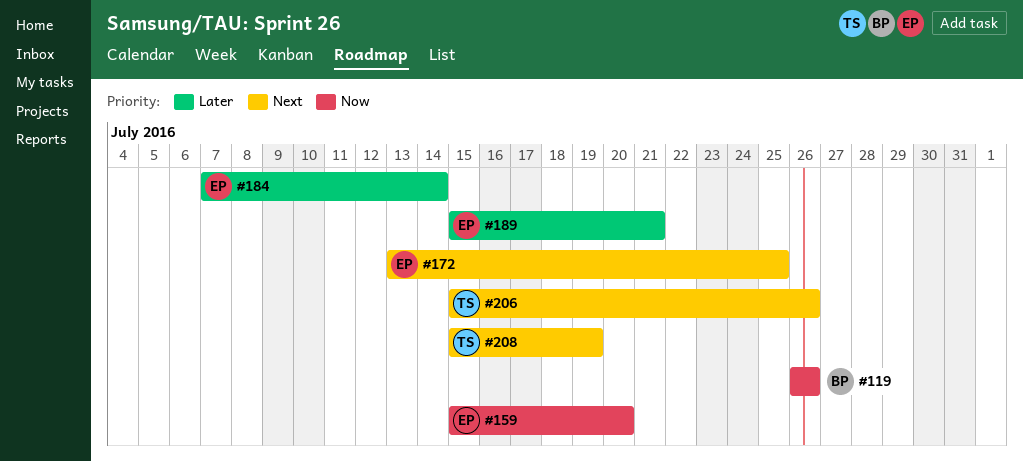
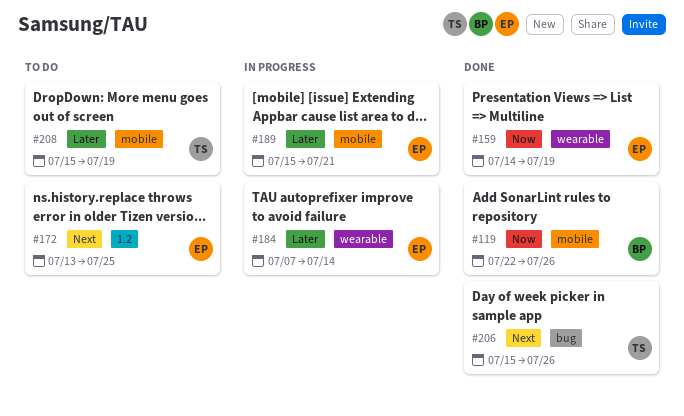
#119, start: Jul 26 -> Jul 22
#159, start: Jul 15 -> Jul 14
#159, due: Jul 20 -> Jul 19
#208, priority: Next -> Later

